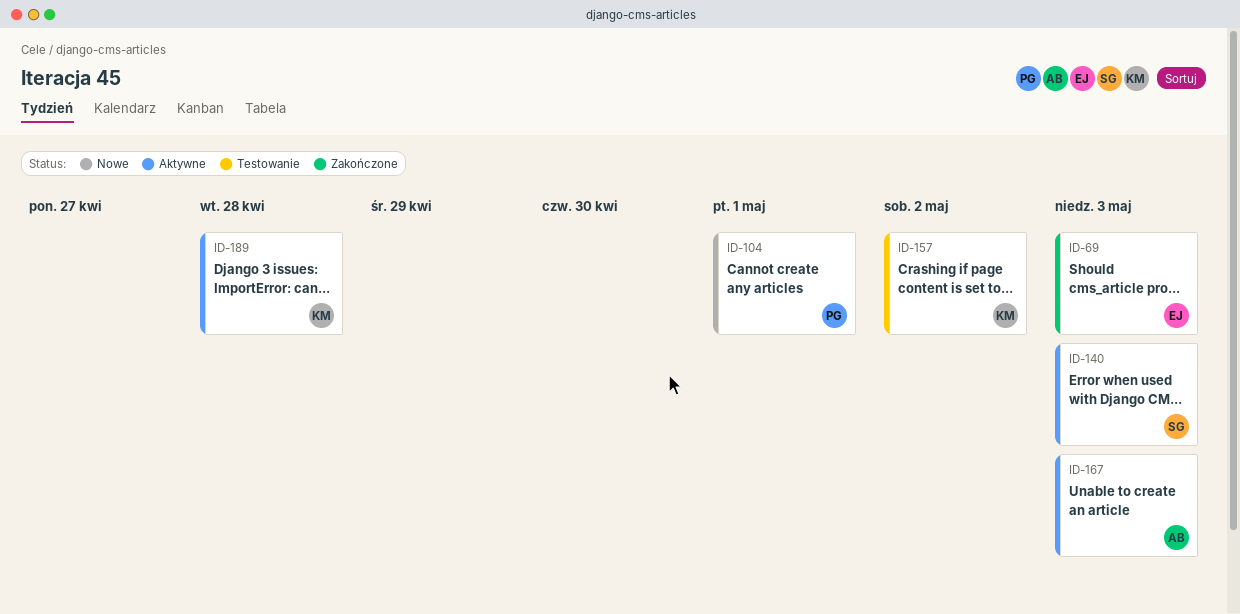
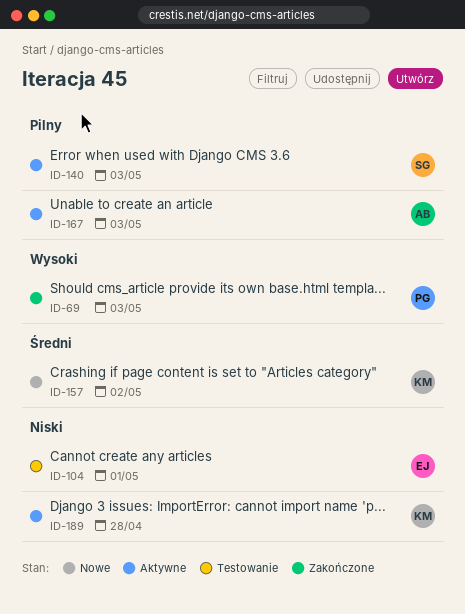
ID-69, owner: EJ -> PG
ID-104, status: Nowe -> Testowanie
ID-104, owner: PG -> EJ
ID-157, status: Testowanie -> Nowe

